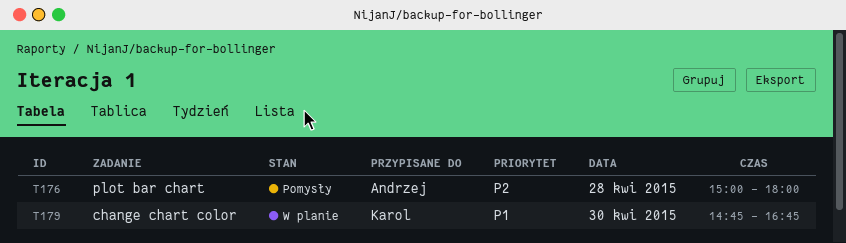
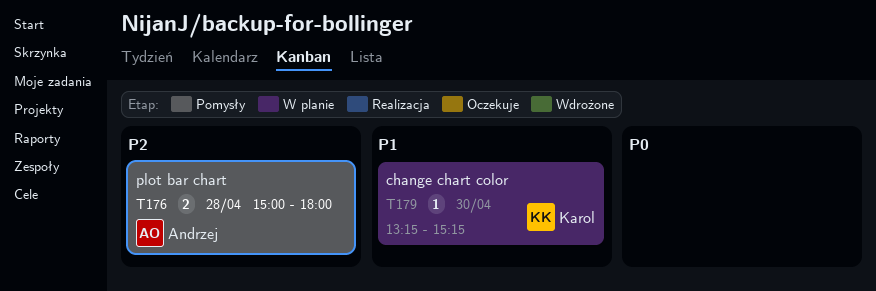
T179, begins: 14:45 -> 13:15
T179, ends: 16:45 -> 15:15

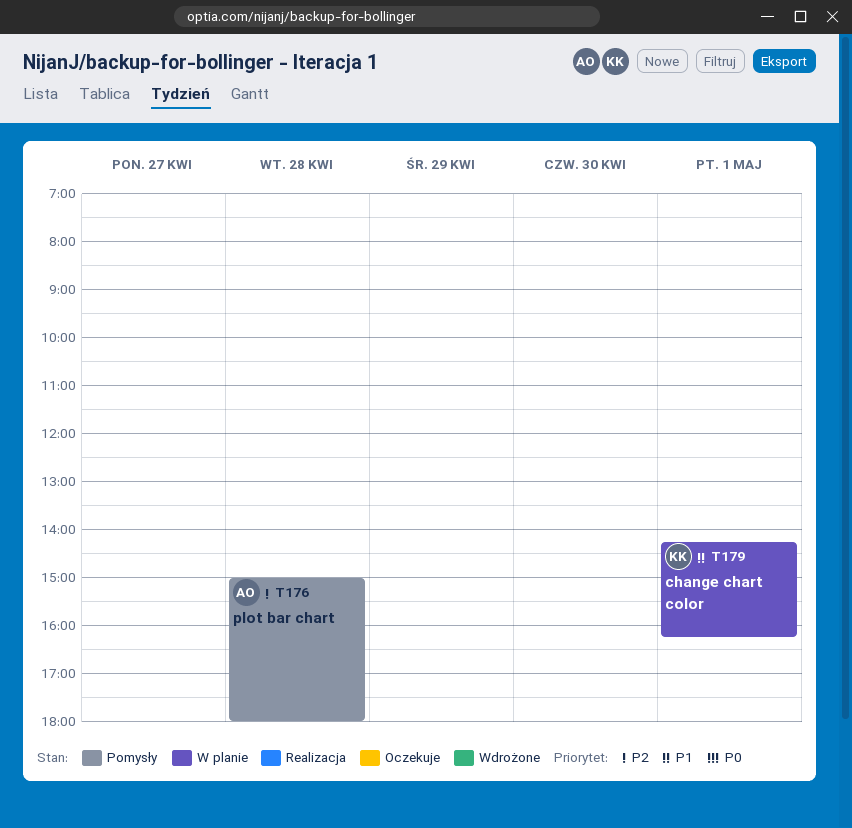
T179, day: Apr 30 -> May 1
T179, begins: 13:15 -> 14:15
T179, ends: 15:15 -> 16:15

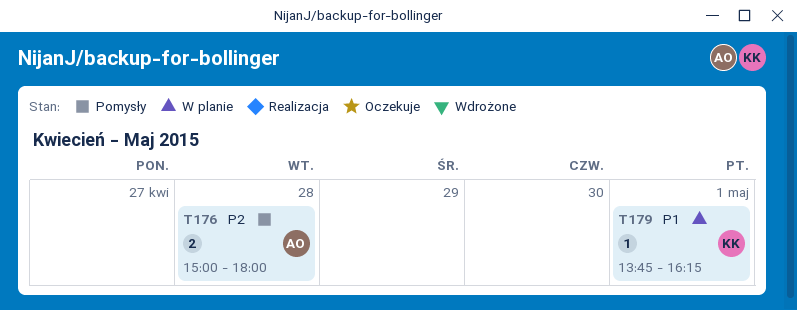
T179, begins: 14:15 -> 13:45

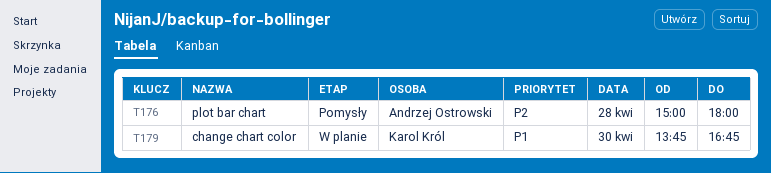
T179, day: May 1 -> Apr 30
T179, ends: 16:15 -> 16:45

